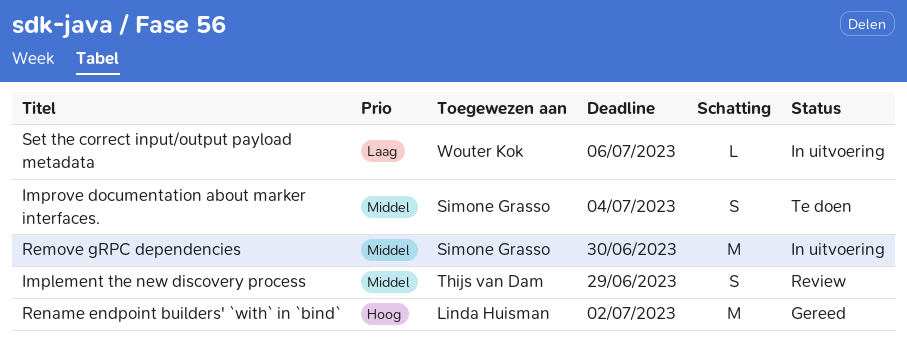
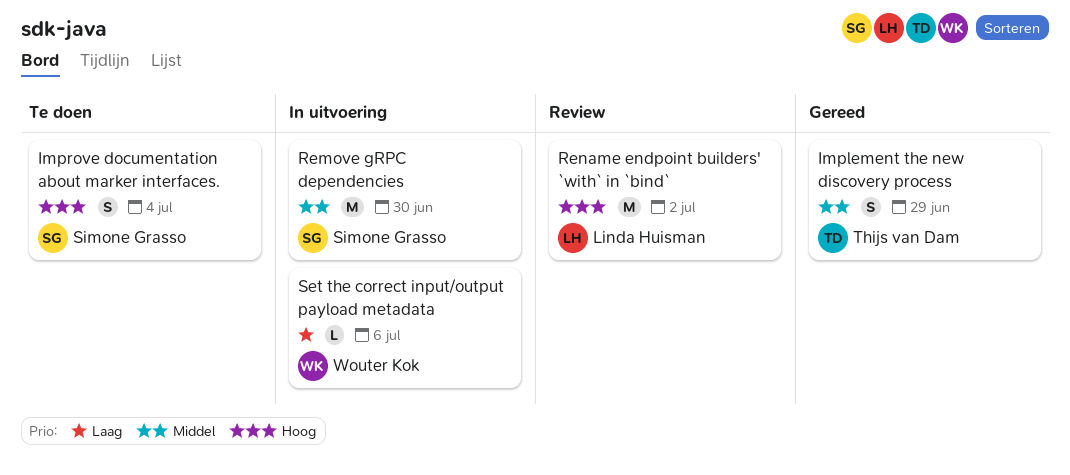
Implement the new discovery process, status: Review -> Gereed
Improve documentation about marker interfaces., priority: Middel -> Hoog
Rename endpoint builders' `with` in `bind`, status: Gereed -> Review

